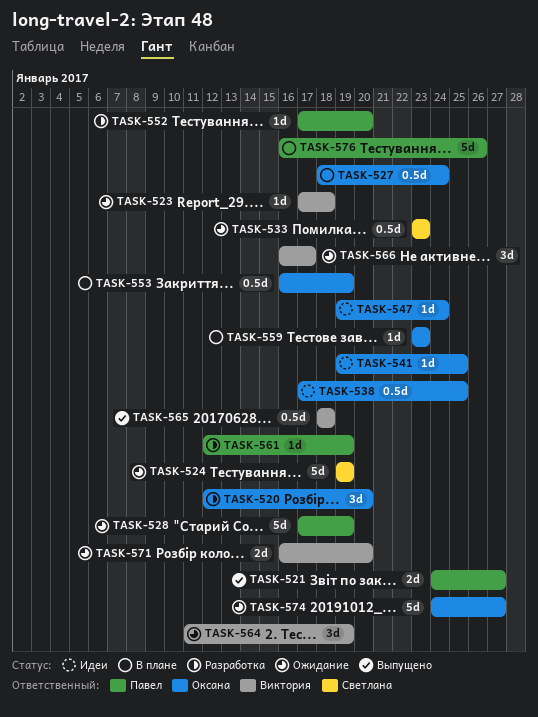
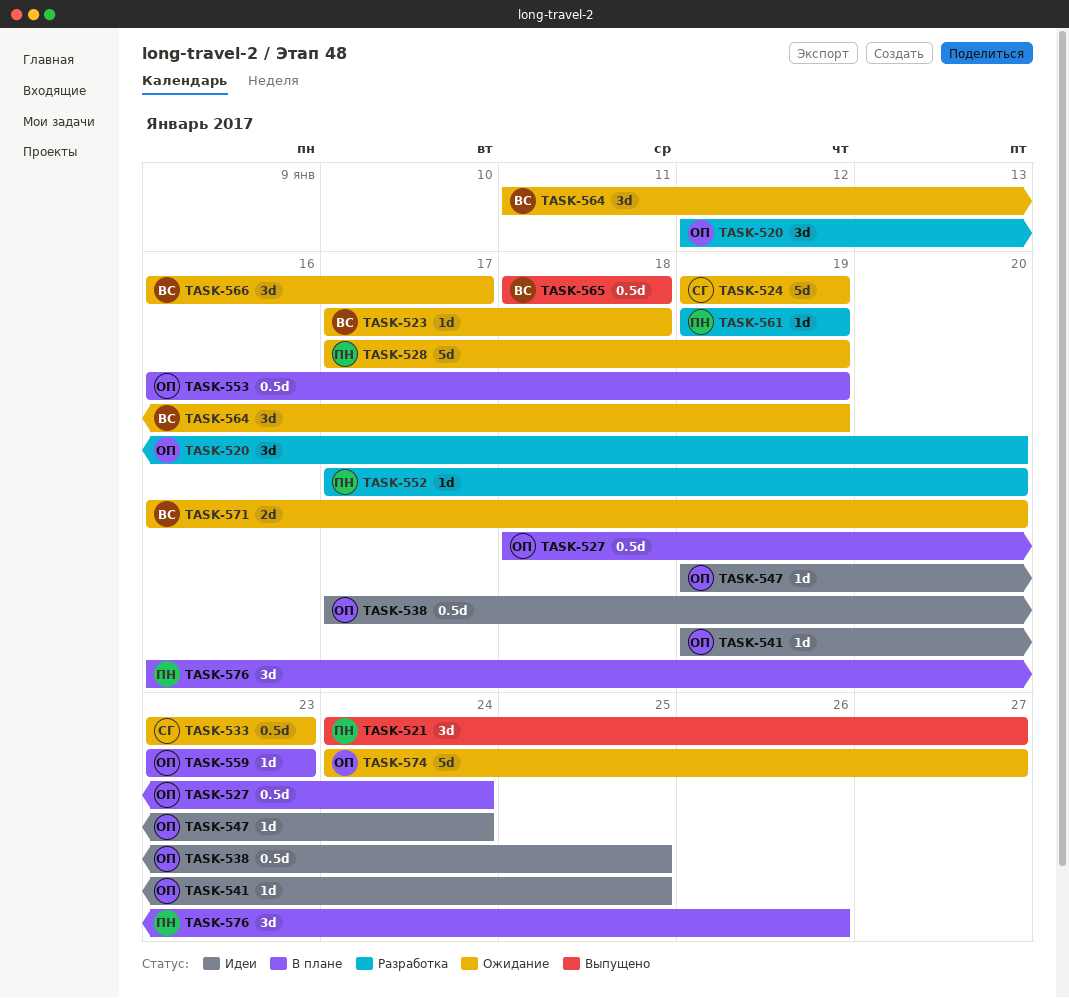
TASK-521, estimate: 2d -> 3d
TASK-561, start: Jan 12 -> Jan 19
TASK-576, estimate: 5d -> 3d

